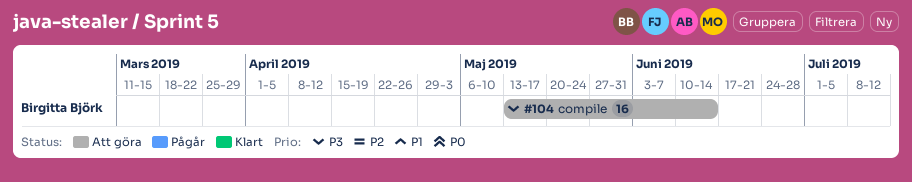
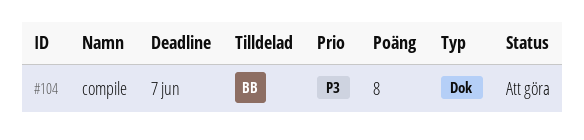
#104, estimate: 16 -> 8
#104, due: Jun 14 -> Jun 7

